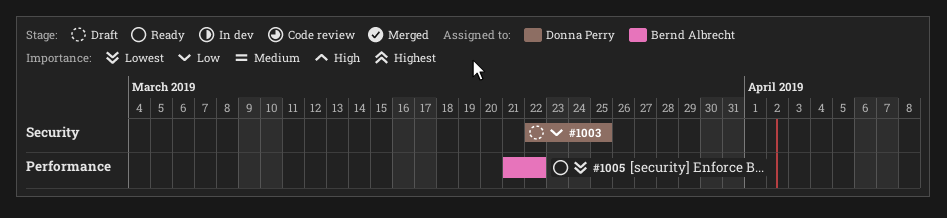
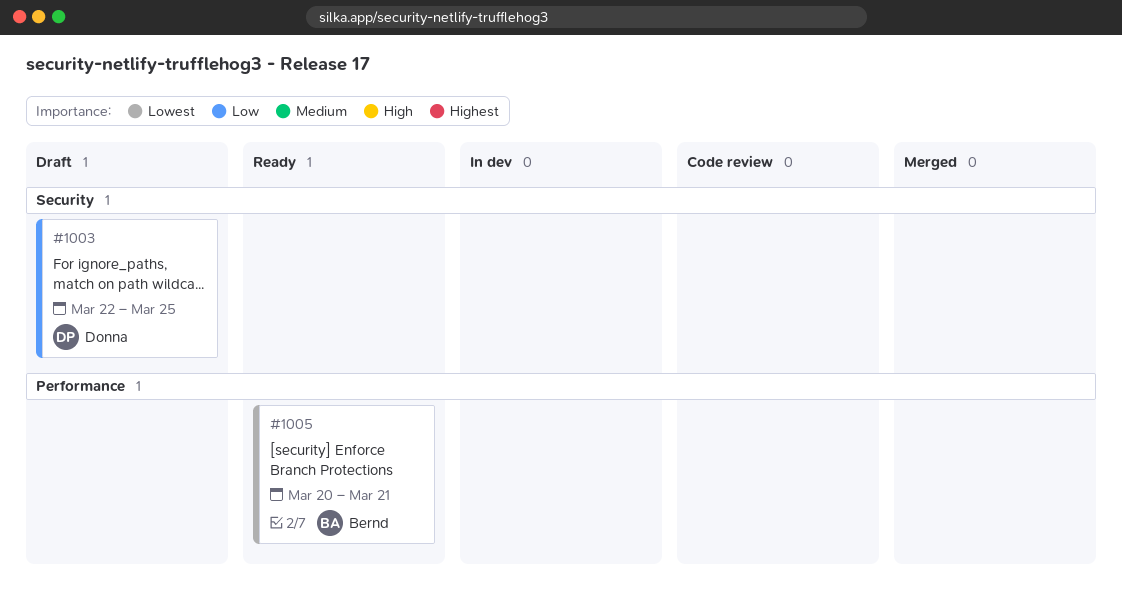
#1005, start: Mar 21 -> Mar 20
#1005, due: Mar 22 -> Mar 21

